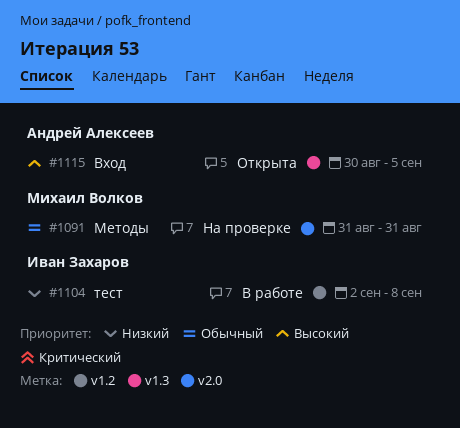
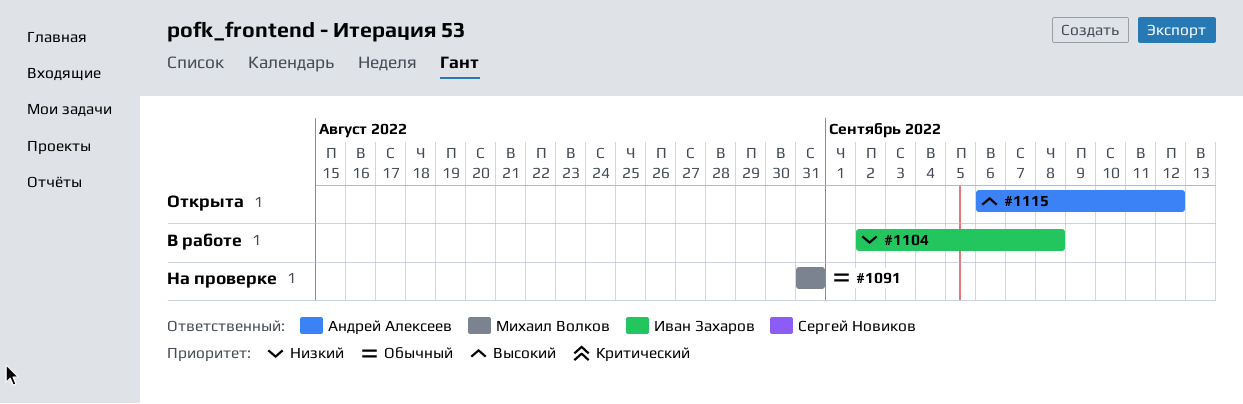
#1115, start: Aug 30 -> Sep 6
#1115, due: Sep 5 -> Sep 12

